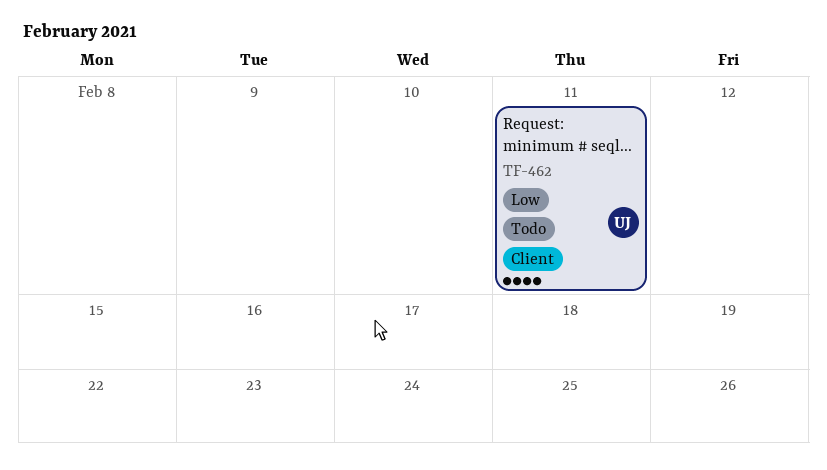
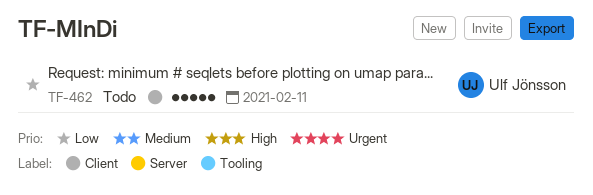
TF-462, estimate: 4 -> 5

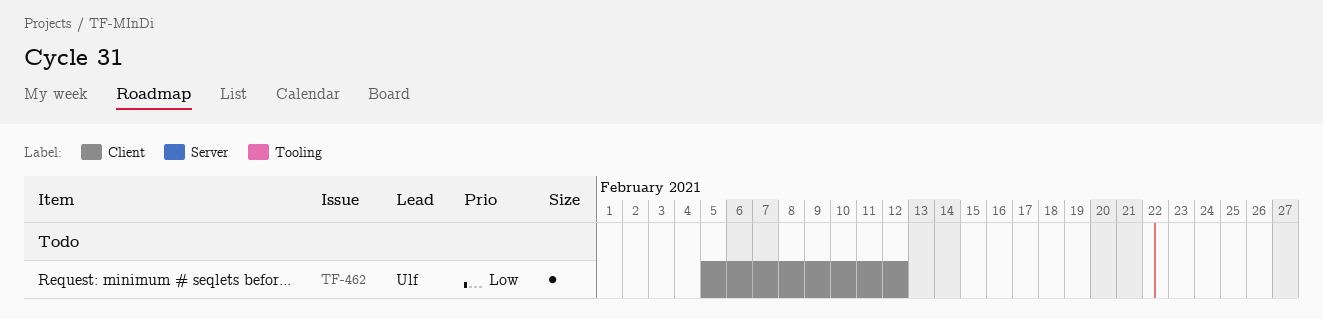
TF-462, estimate: 5 -> 1
TF-462, due: Feb 11 -> Feb 12

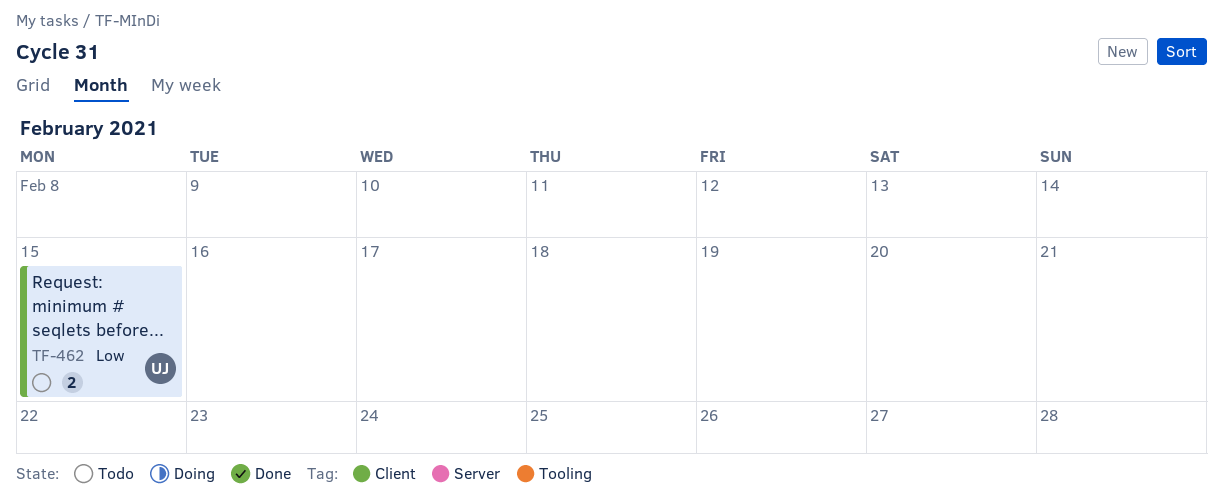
TF-462, estimate: 1 -> 2
TF-462, due: Feb 12 -> Feb 15

